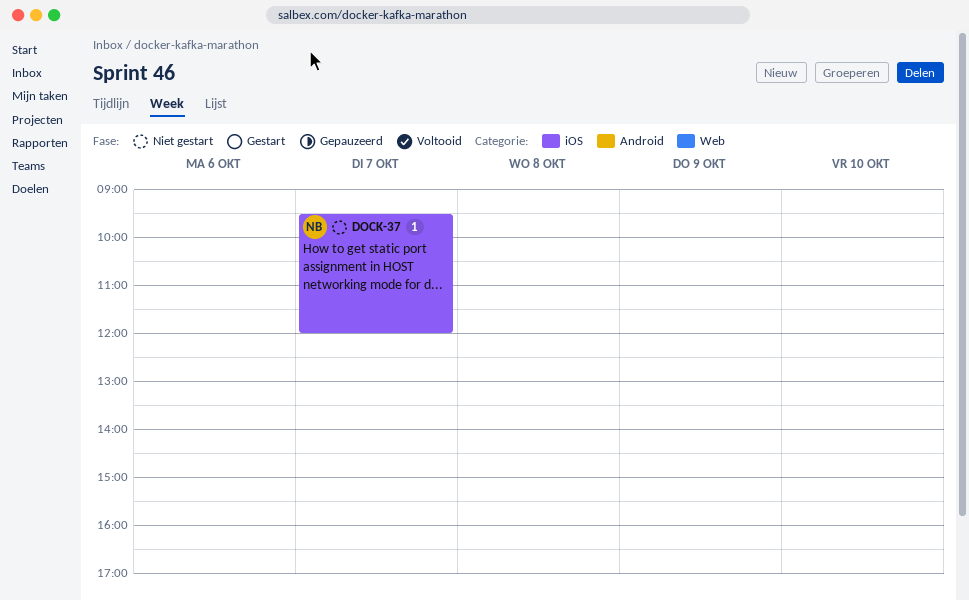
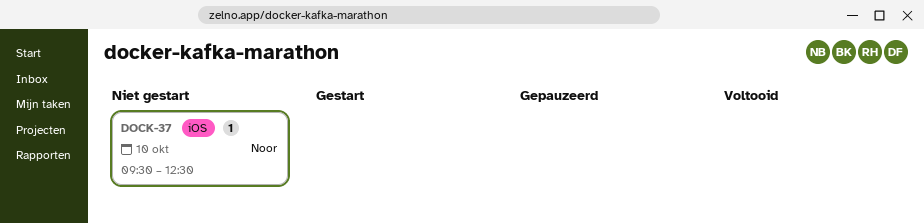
DOCK-37, day: Oct 7 -> Oct 10
DOCK-37, ends: 12:00 -> 12:30

